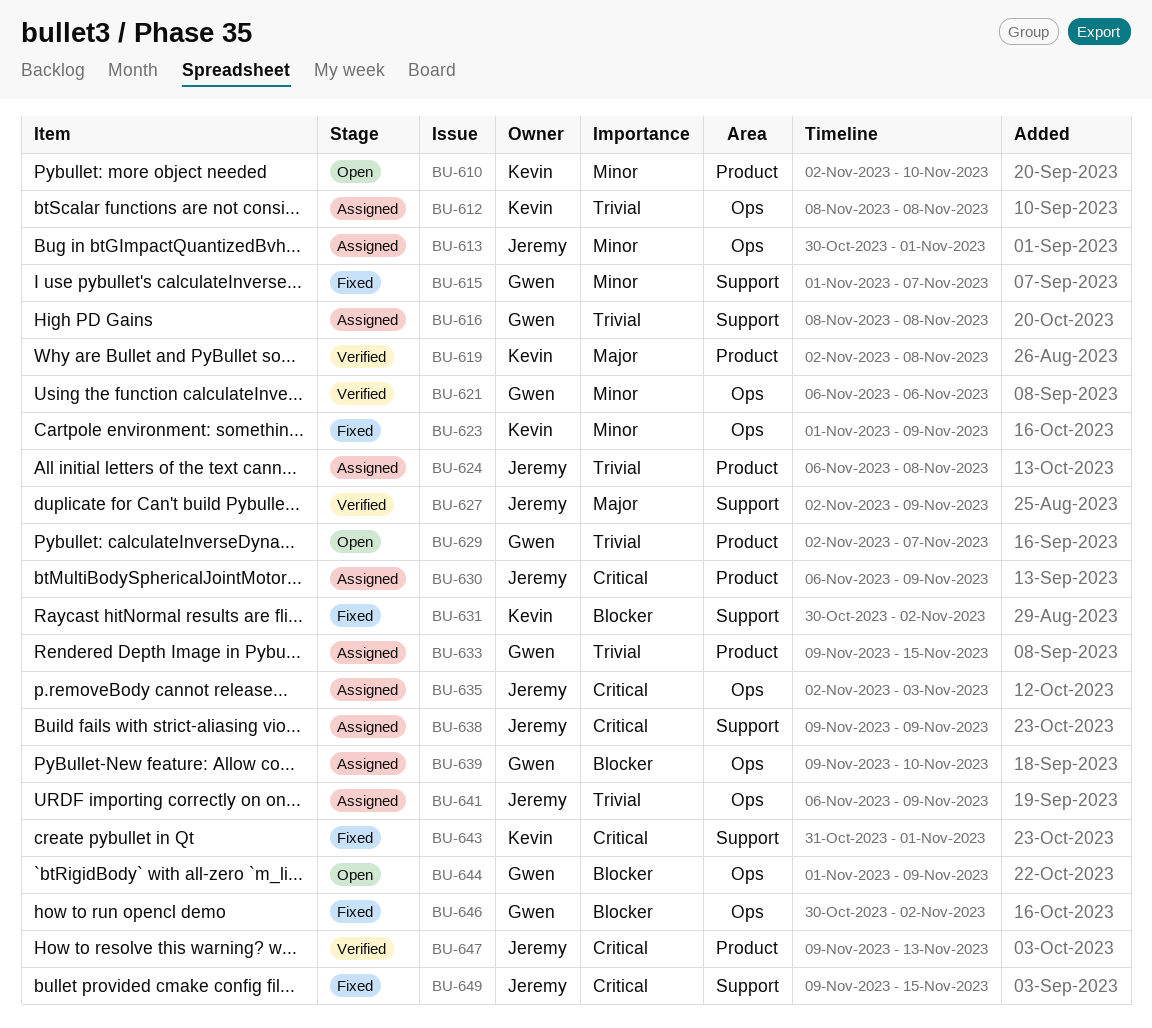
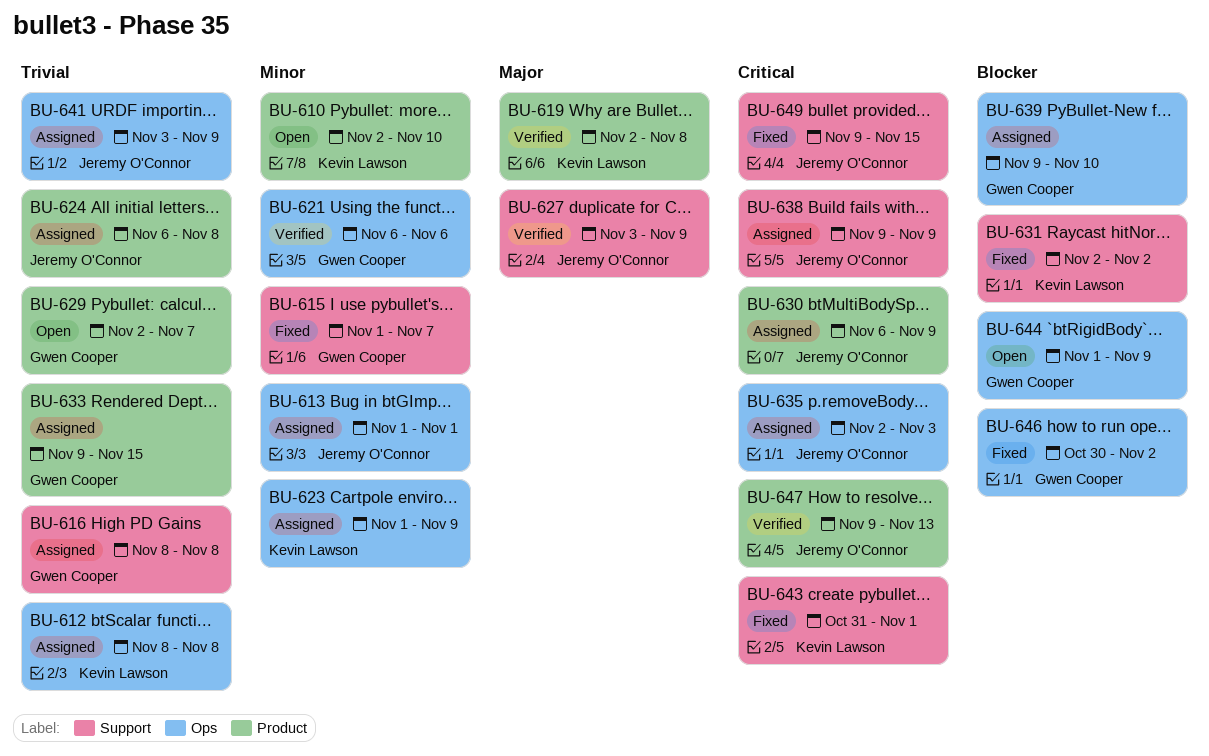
BU-613, start: Oct 30 -> Nov 1
BU-623, status: Fixed -> Assigned
BU-627, start: Nov 2 -> Nov 3
BU-631, start: Oct 30 -> Nov 2
BU-641, start: Nov 6 -> Nov 3

